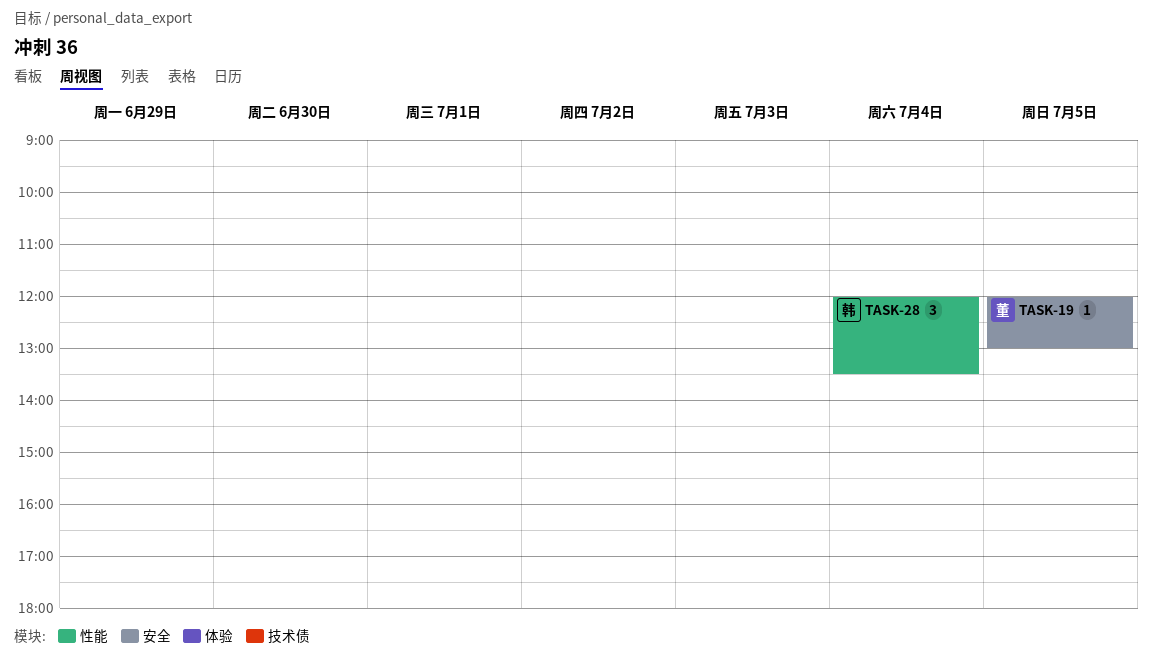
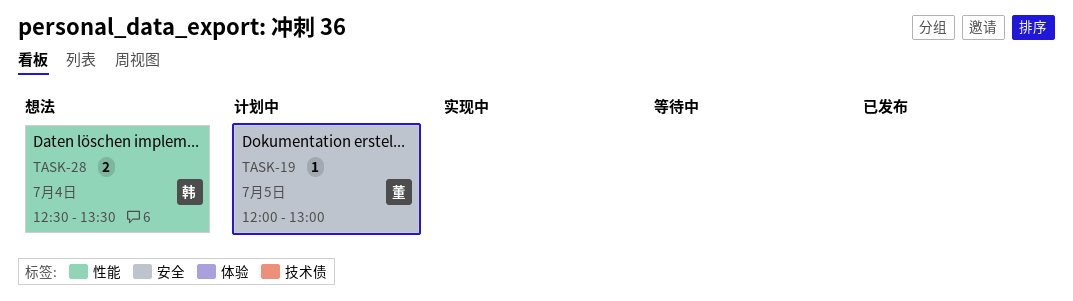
TASK-28, estimate: 3 -> 2
TASK-28, begins: 12:00 -> 12:30

